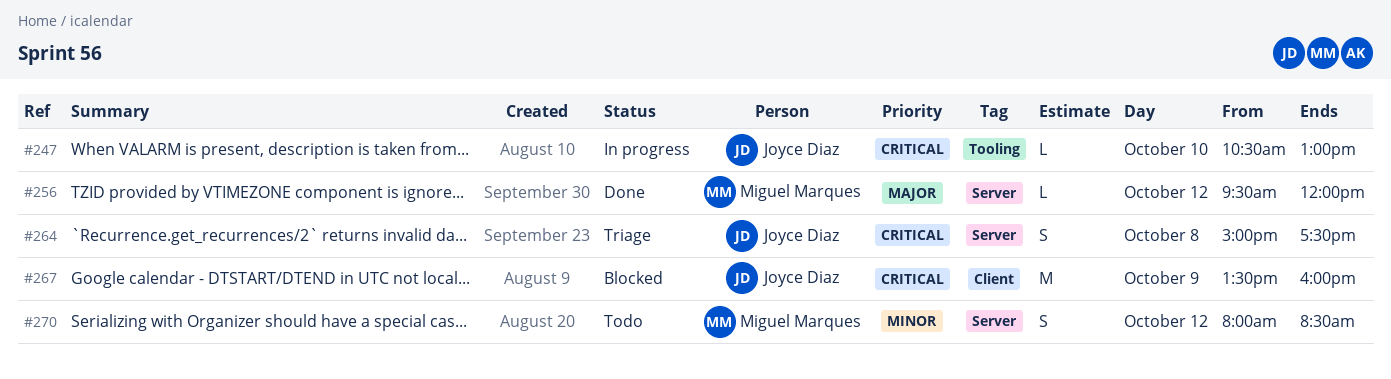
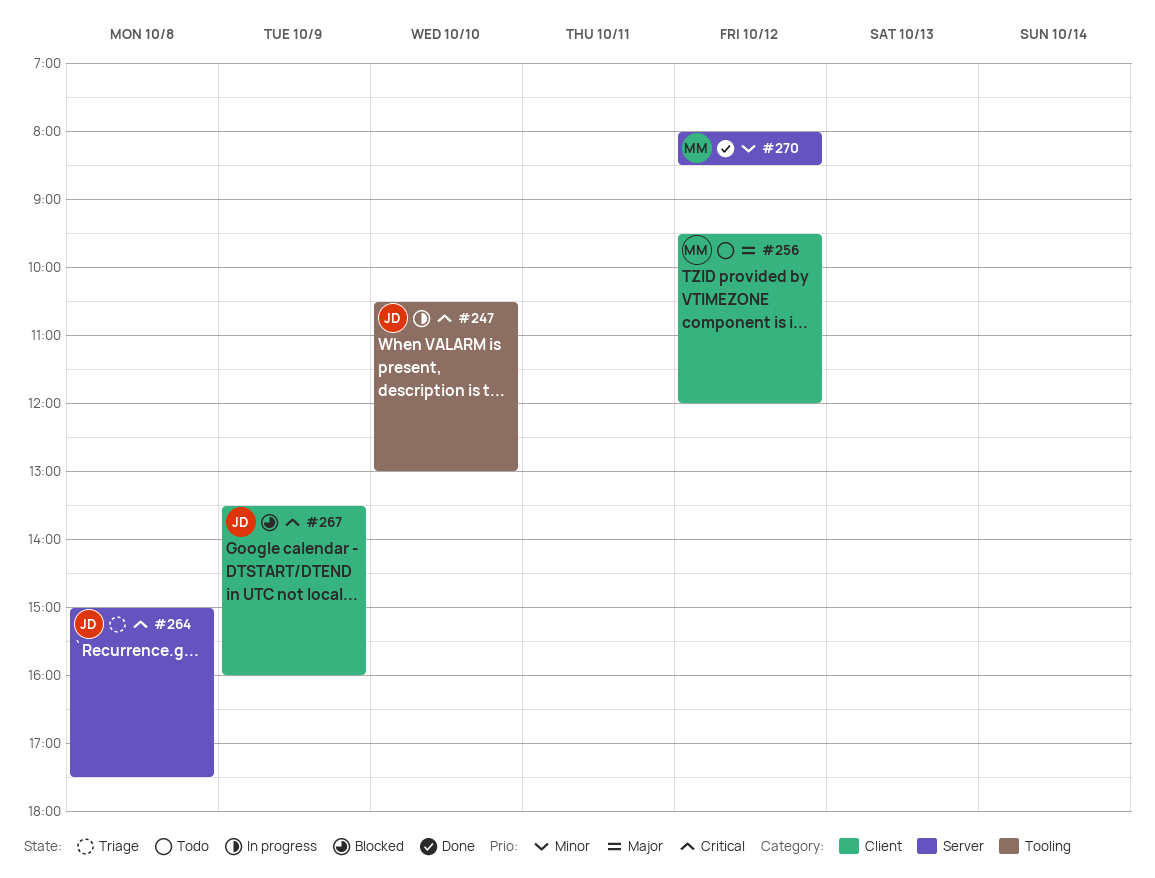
#256, status: Done -> Todo
#256, label: Server -> Client
#270, status: Todo -> Done

